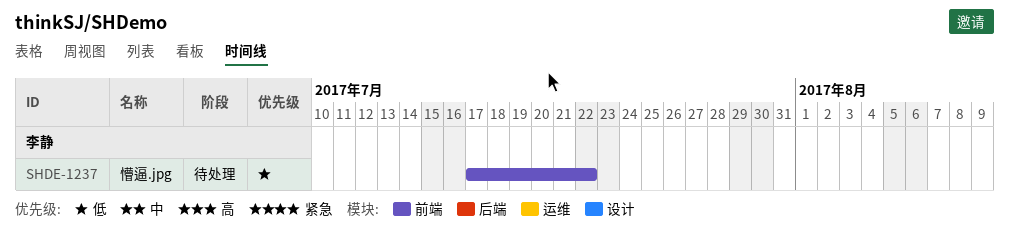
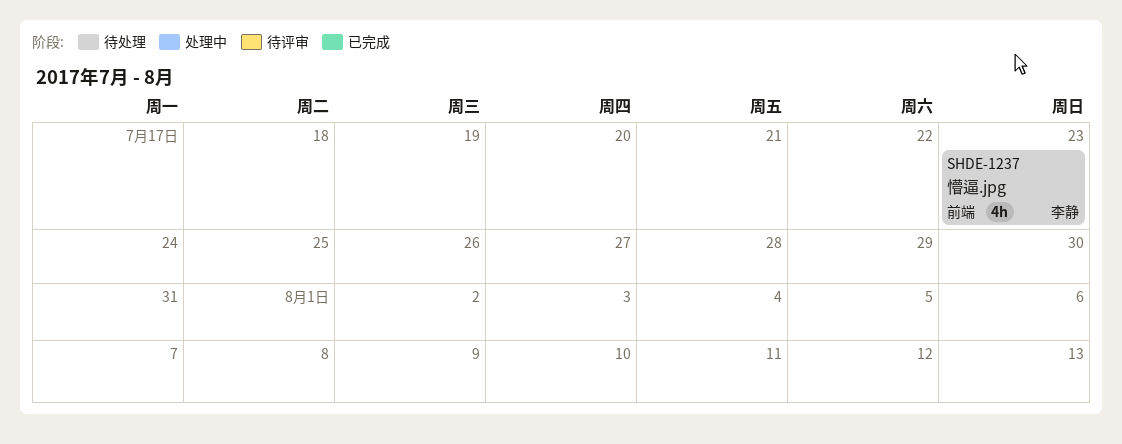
SHDE-1237, due: Jul 22 -> Jul 23

